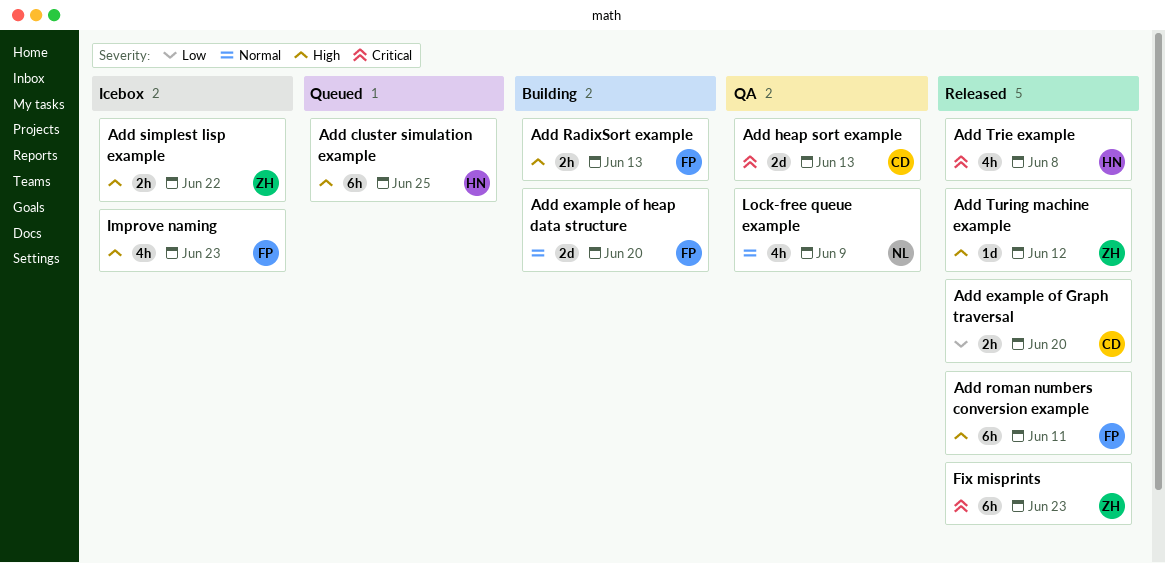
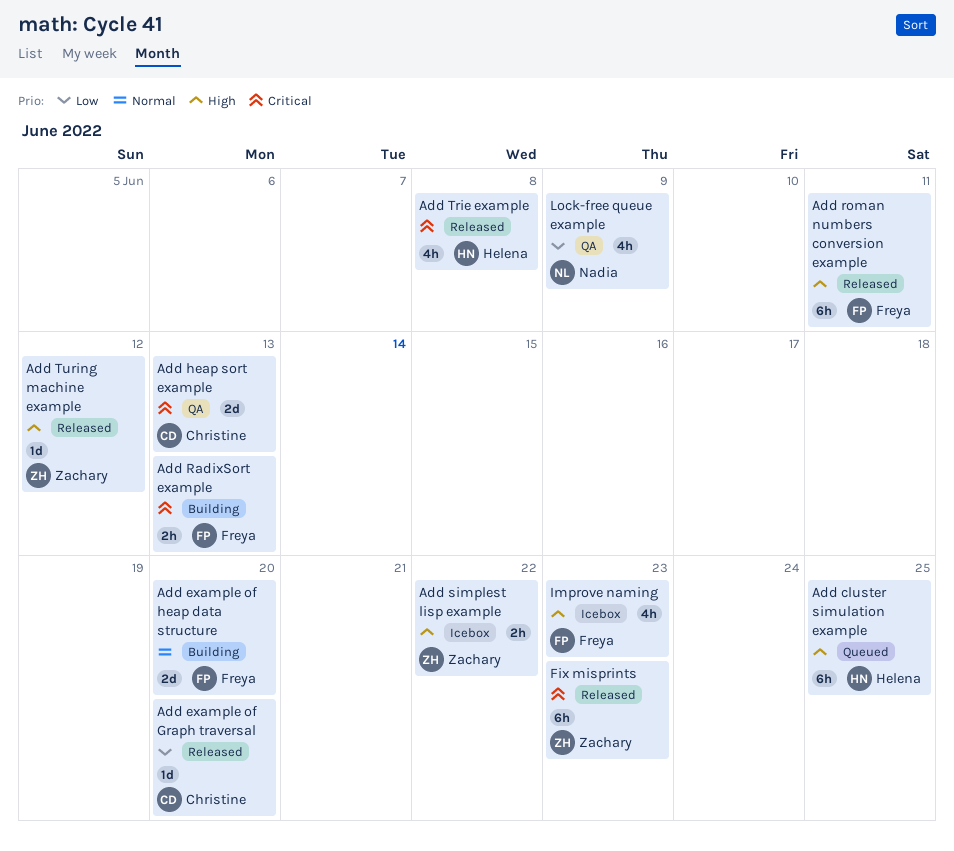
Add example of Graph traversal, estimate: 2h -> 1d
Add RadixSort example, priority: High -> Critical
Lock-free queue example, priority: Normal -> Low

